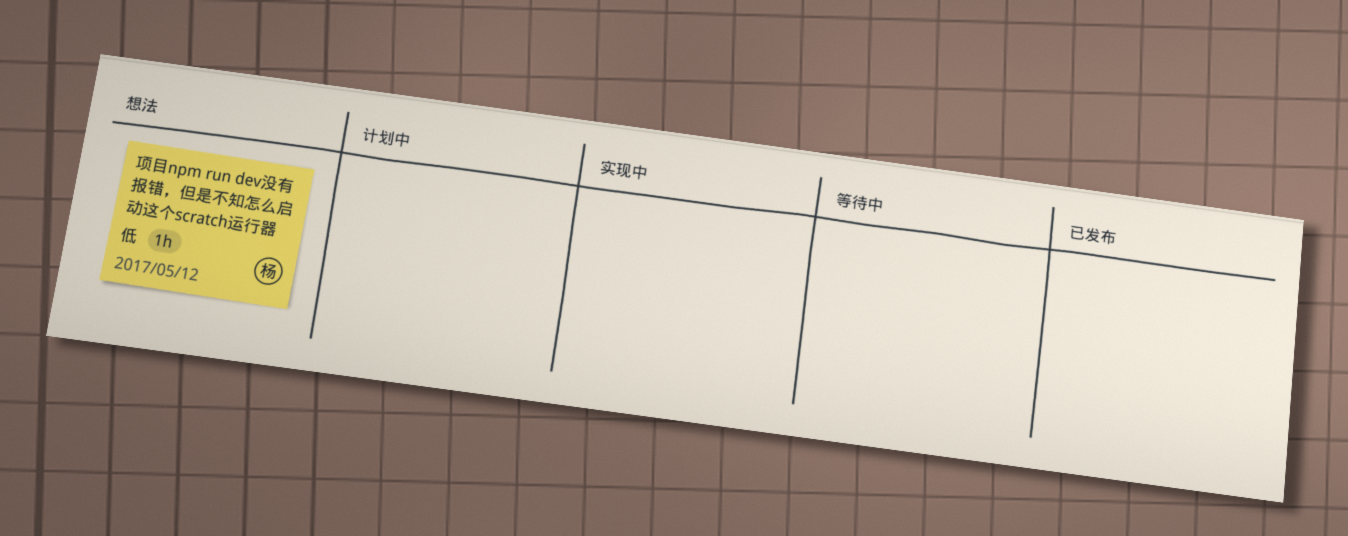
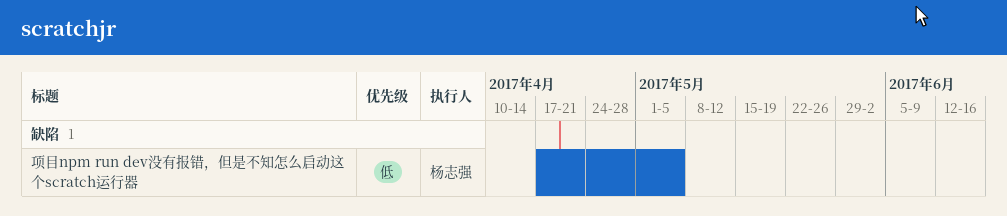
项目npm run dev没有报错，但是不知怎么启动这个scratch运行器, due: May 12 -> May 5

